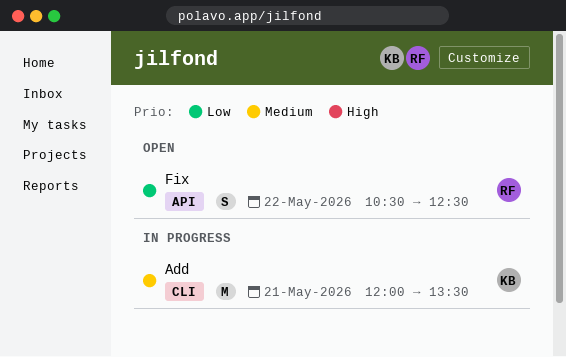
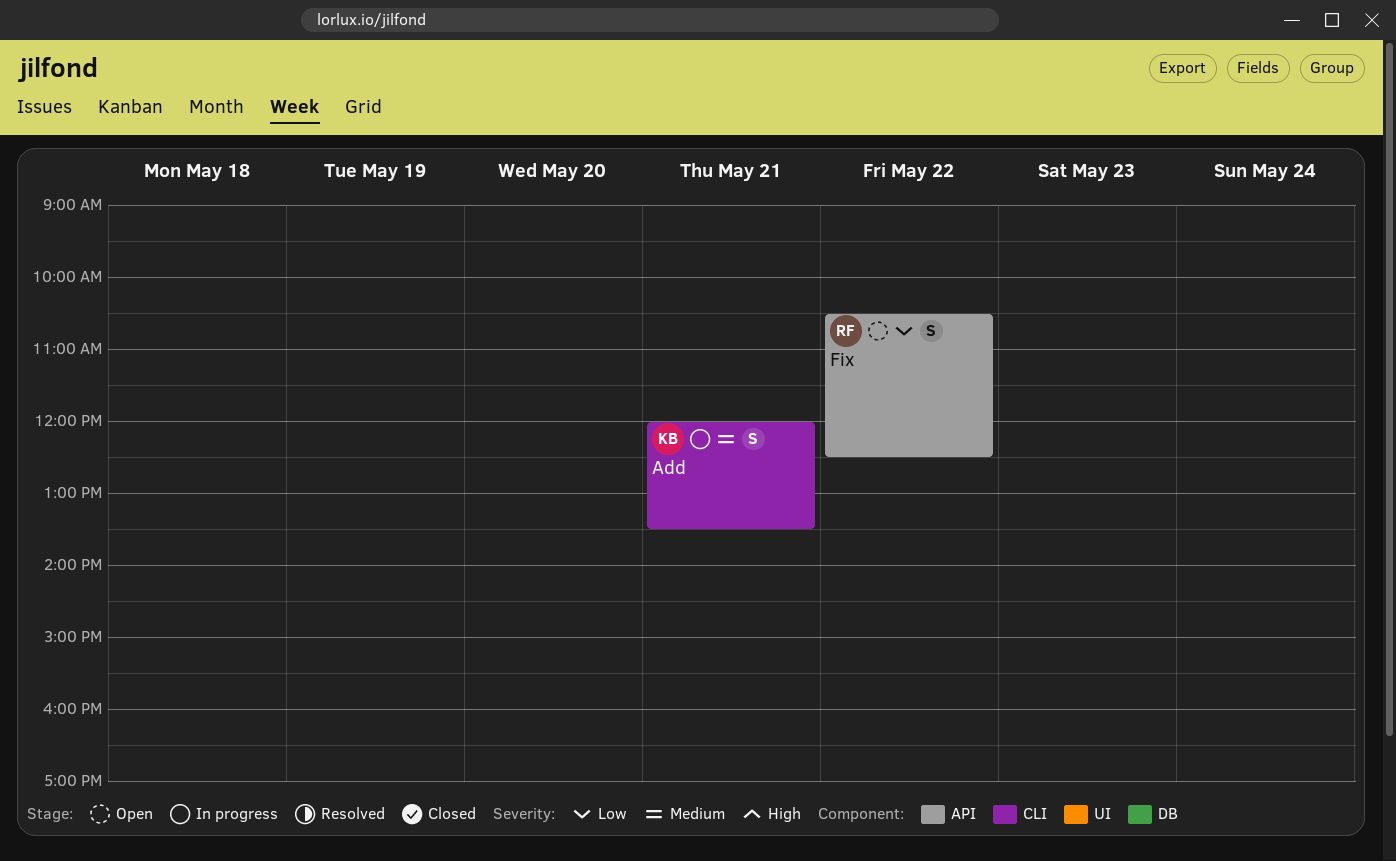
Add, estimate: M -> S

